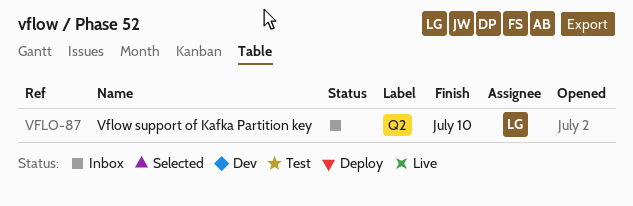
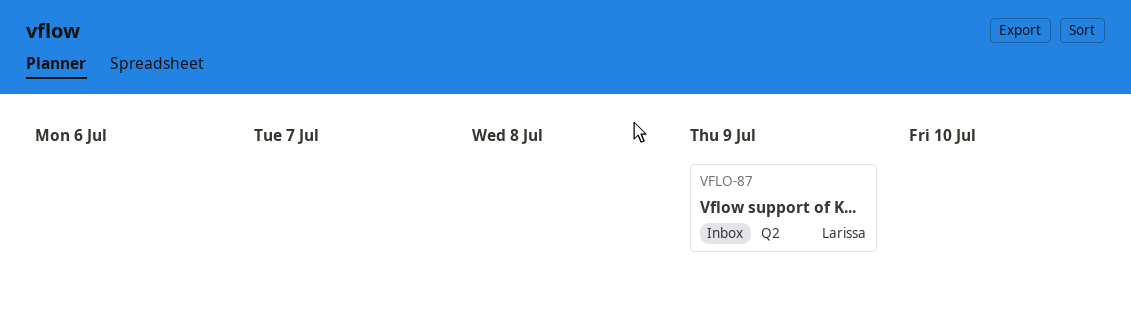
VFLO-87, due: Jul 10 -> Jul 9

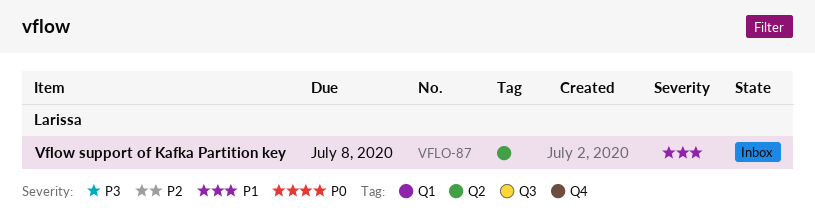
VFLO-87, due: Jul 9 -> Jul 8

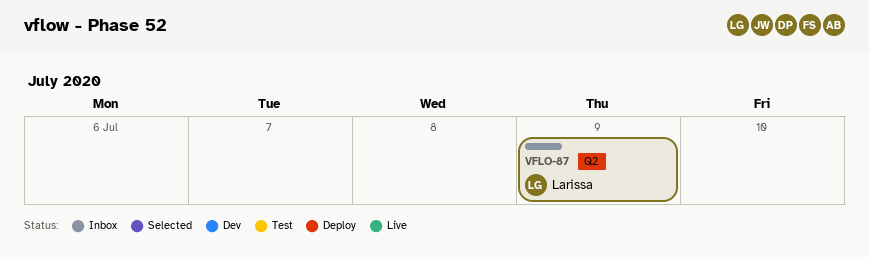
VFLO-87, due: Jul 8 -> Jul 9

